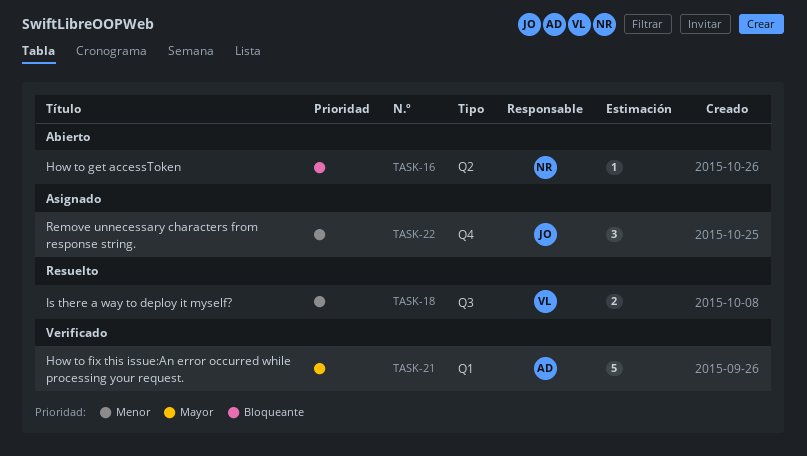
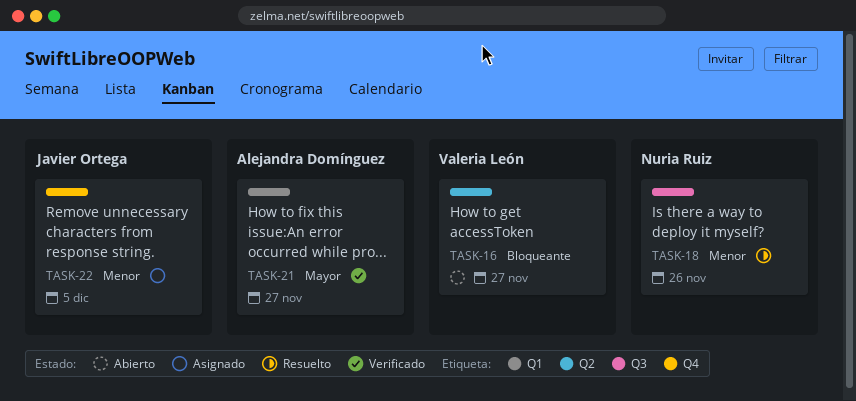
TASK-16, owner: Nuria Ruiz -> Valeria León
TASK-18, owner: Valeria León -> Nuria Ruiz

